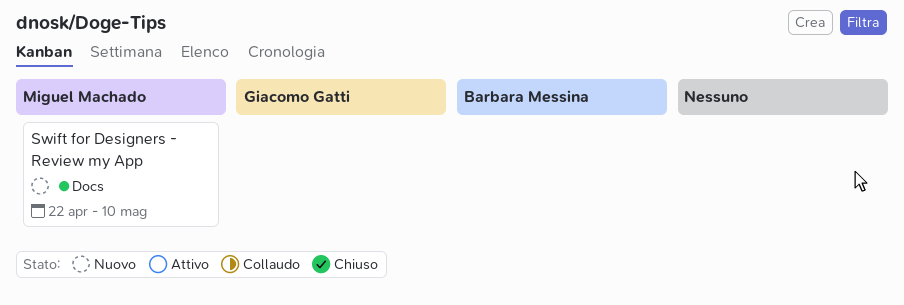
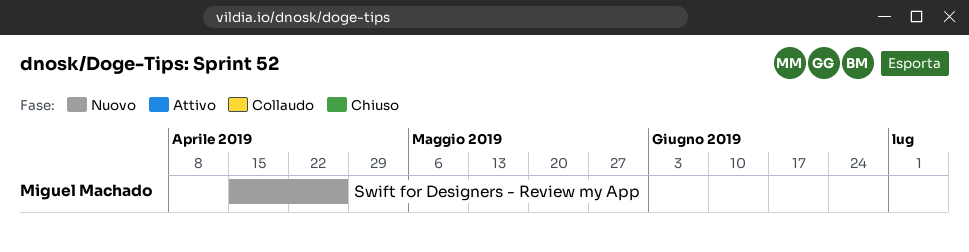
Swift for Designers - Review my App, start: Apr 22 -> Apr 15
Swift for Designers - Review my App, due: May 10 -> Apr 26

